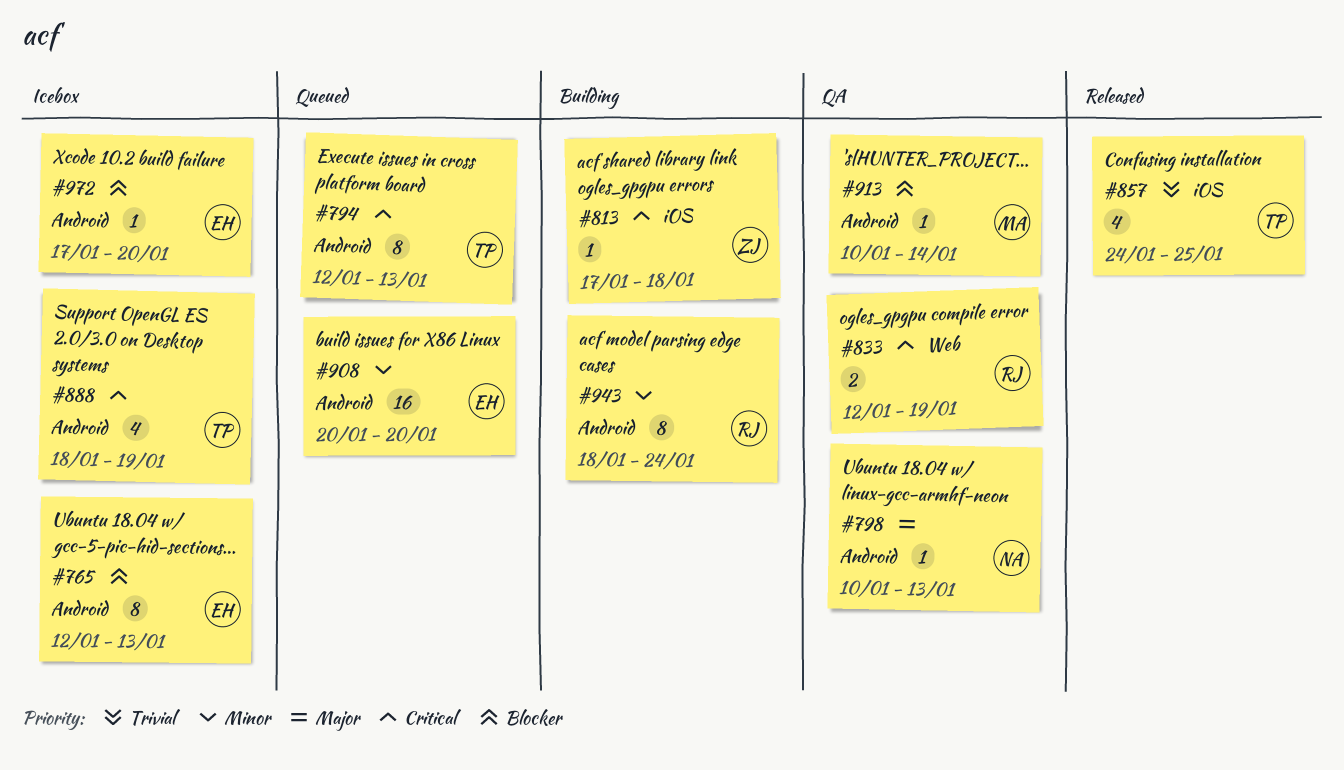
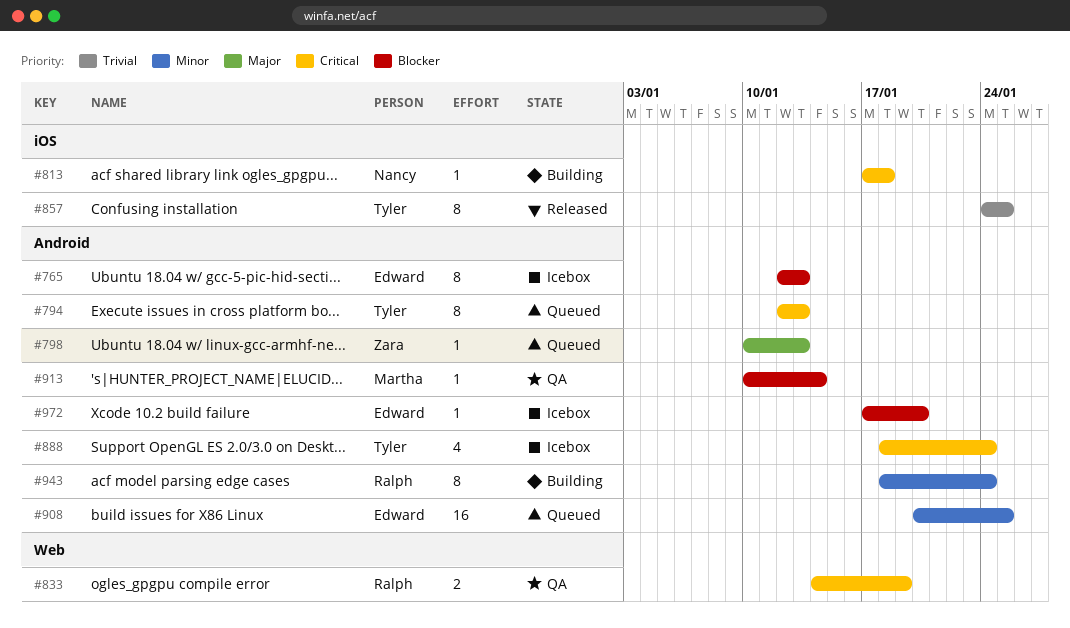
#798, status: QA -> Queued
#798, owner: Nancy -> Zara
#813, owner: Zara -> Nancy
#833, start: Jan 12 -> Jan 14
#857, estimate: 4 -> 8
#888, due: Jan 19 -> Jan 24
#908, due: Jan 20 -> Jan 25

